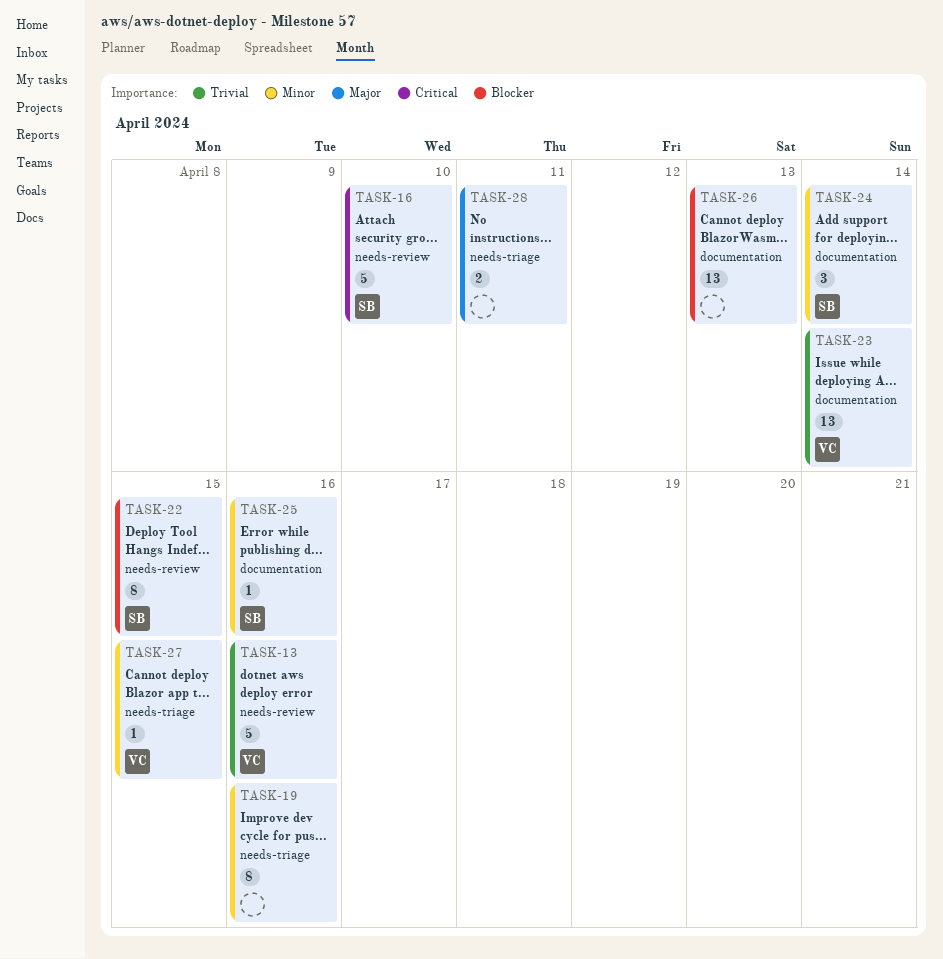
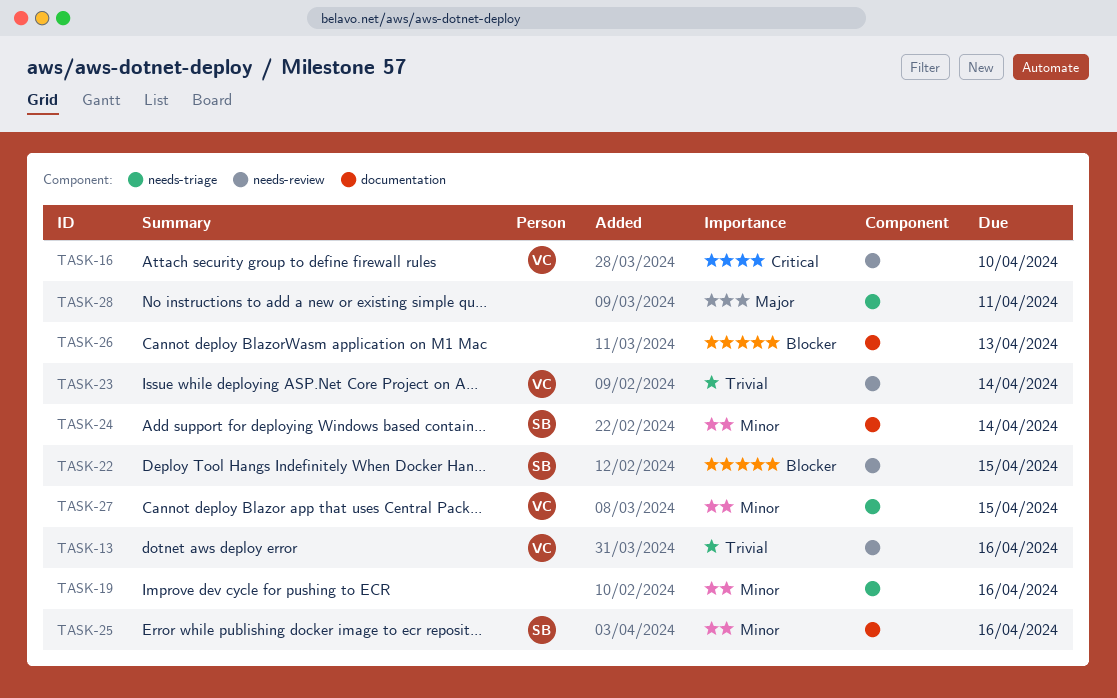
TASK-16, owner: SB -> VC
TASK-23, label: documentation -> needs-review

